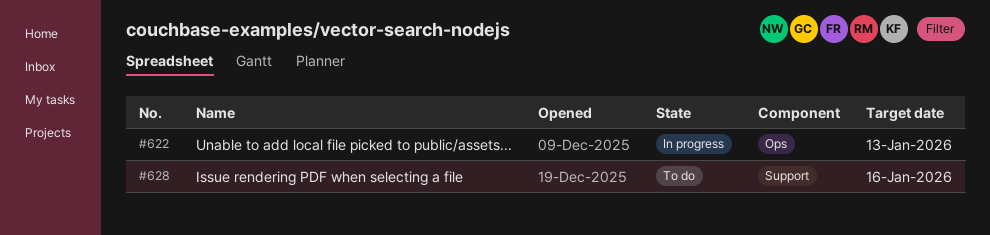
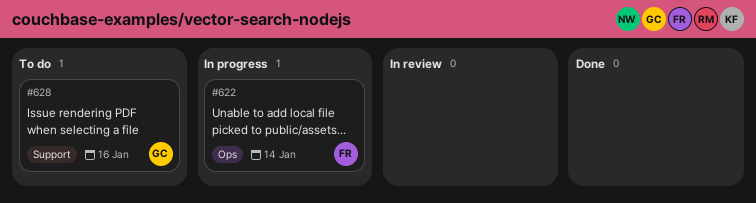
#622, due: Jan 13 -> Jan 14

